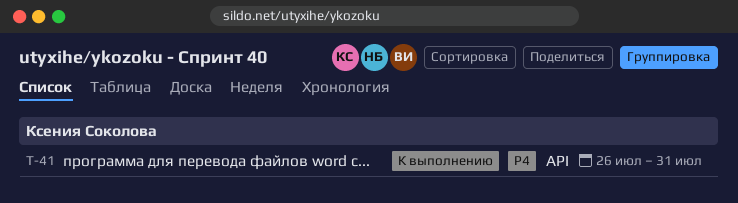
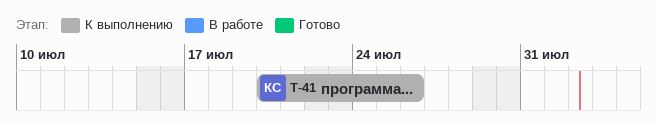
T-41, start: Jul 26 -> Jul 20
T-41, due: Jul 31 -> Jul 26

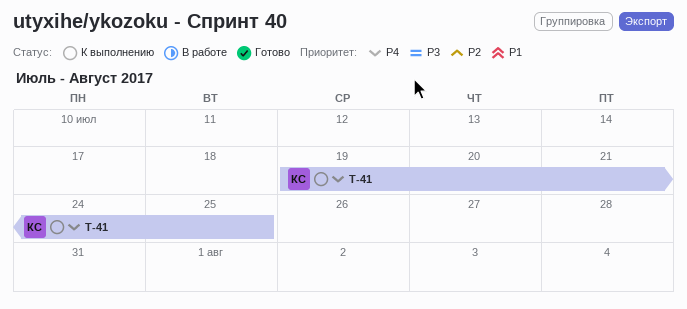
T-41, start: Jul 20 -> Jul 19
T-41, due: Jul 26 -> Jul 25

